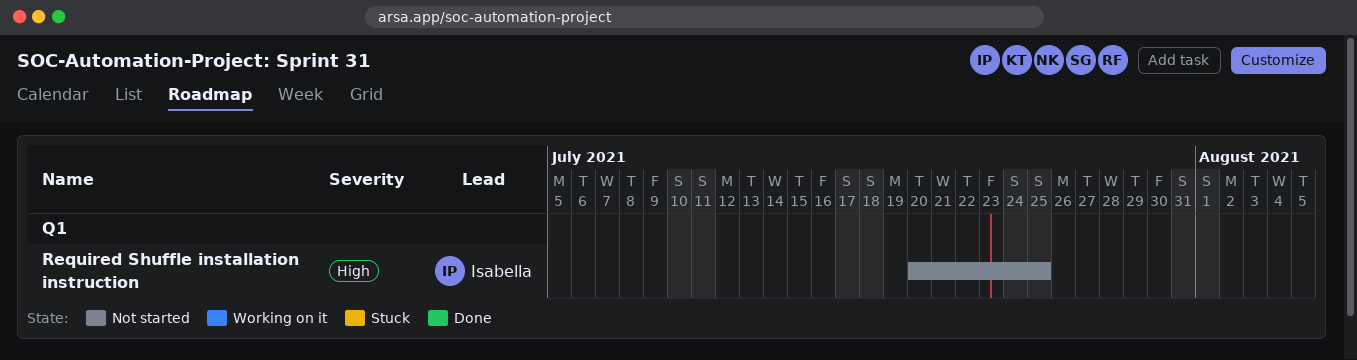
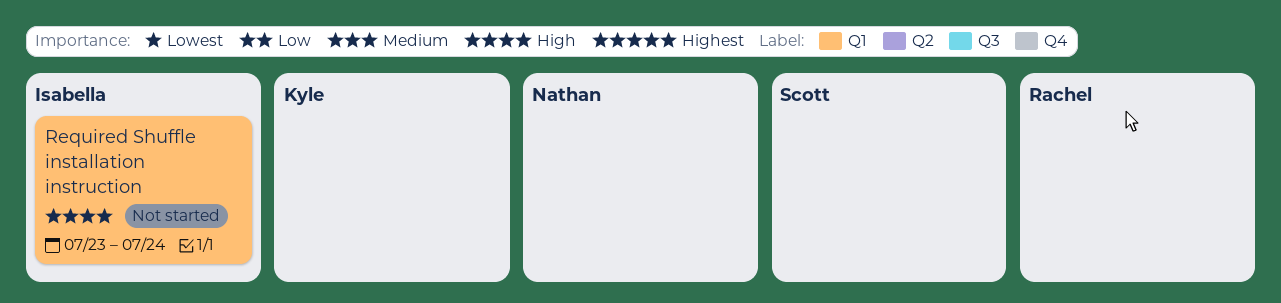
Required Shuffle installation instruction, start: Jul 20 -> Jul 23
Required Shuffle installation instruction, due: Jul 25 -> Jul 24

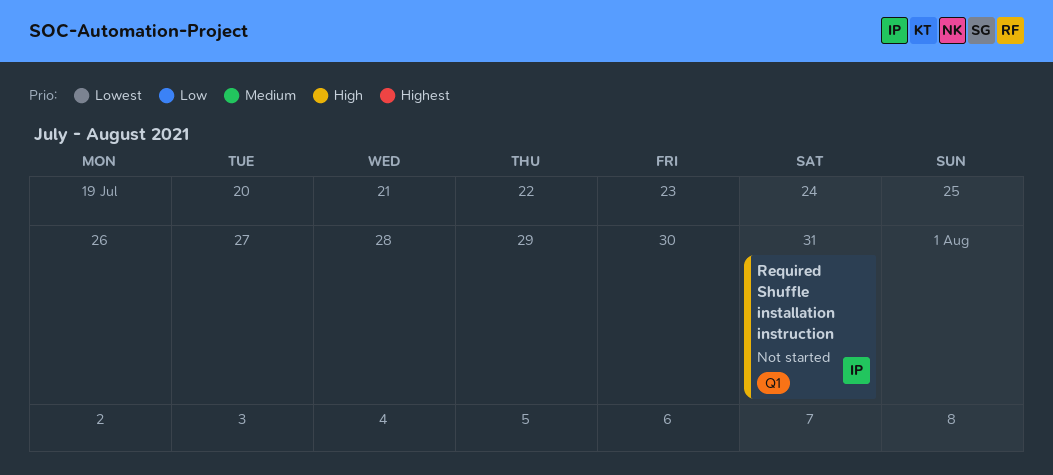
Required Shuffle installation instruction, due: Jul 24 -> Jul 31

